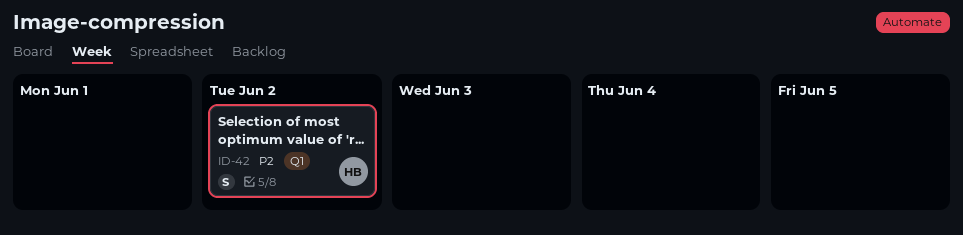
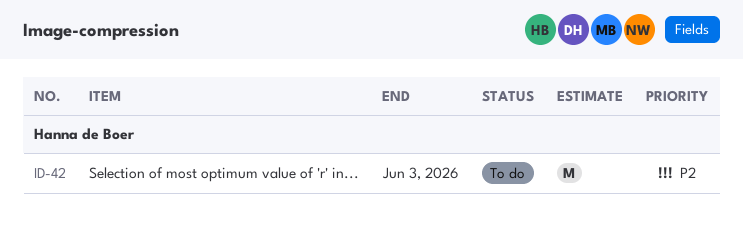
ID-42, estimate: S -> M
ID-42, due: Jun 2 -> Jun 3

